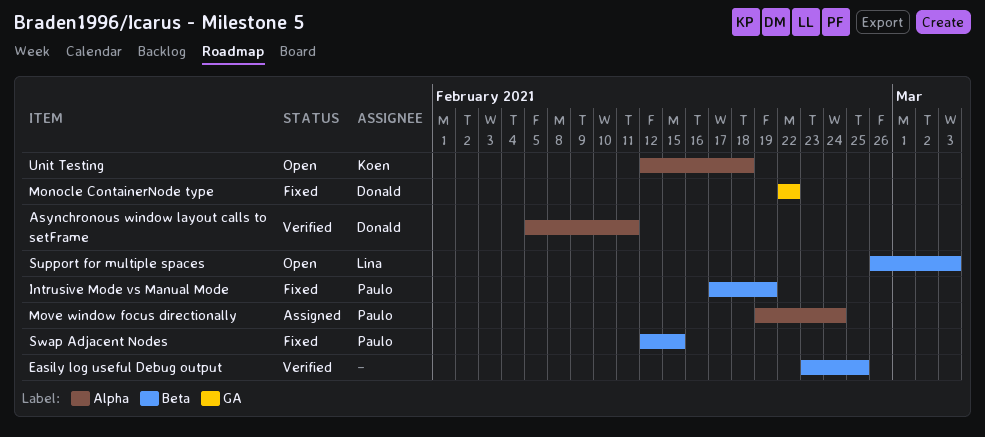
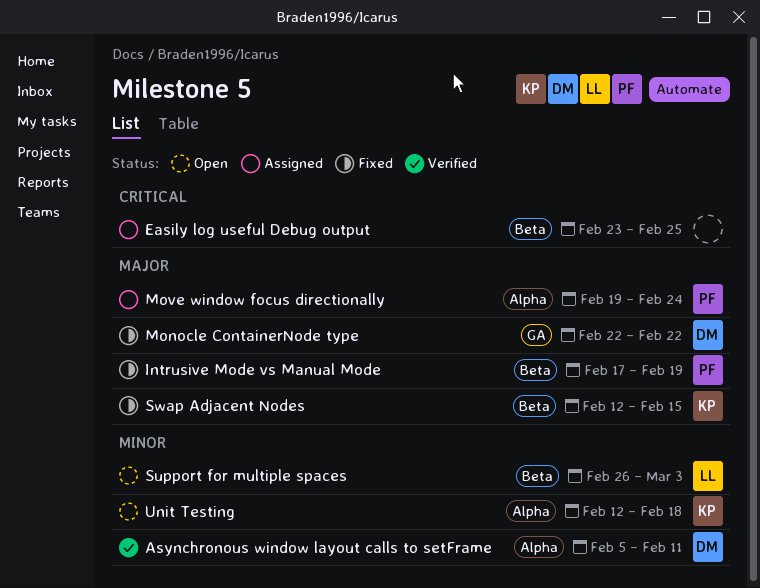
Easily log useful Debug output, status: Verified -> Assigned
Swap Adjacent Nodes, owner: Paulo -> Koen

